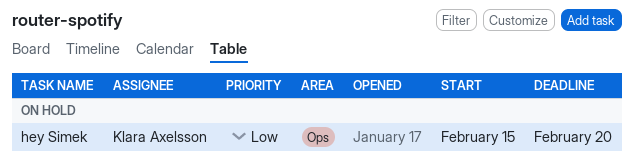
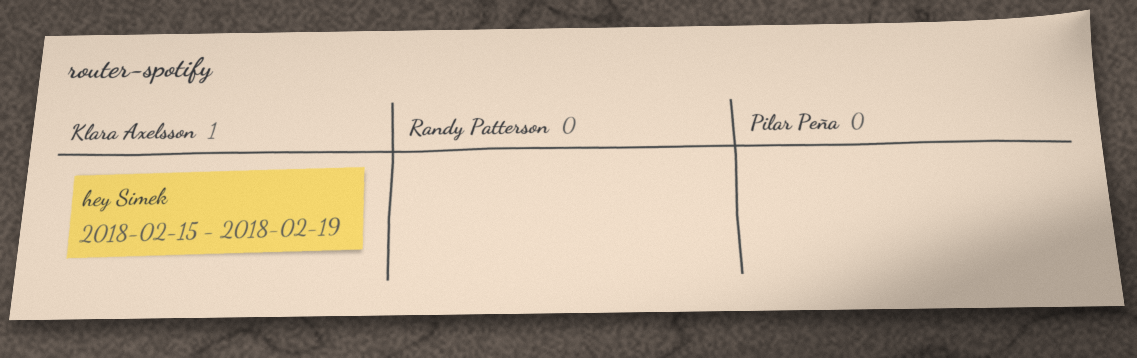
hey Simek, due: Feb 20 -> Feb 19

